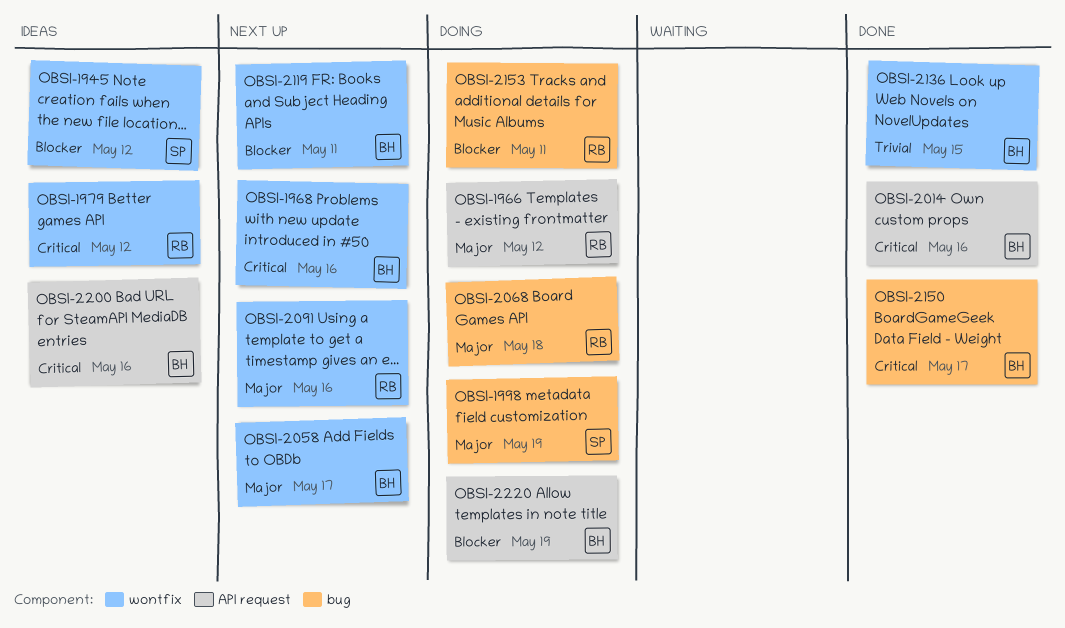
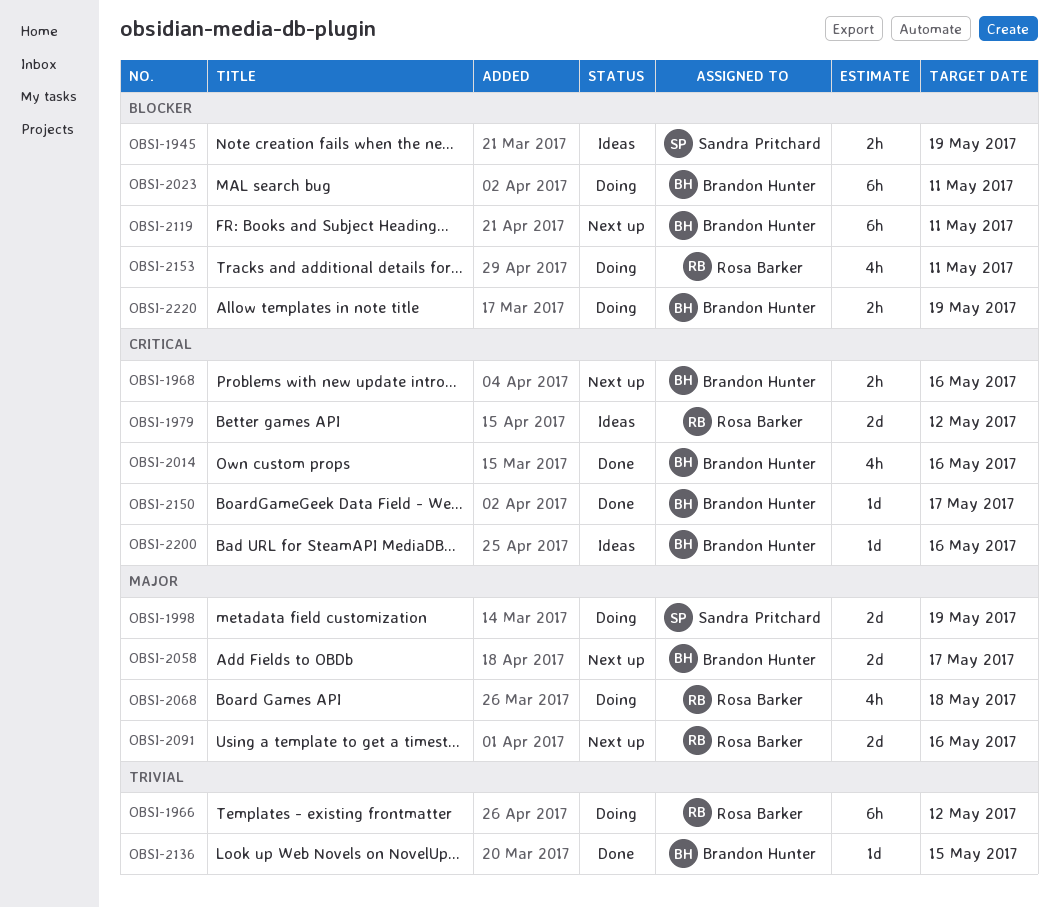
OBSI-1945, due: May 12 -> May 19
OBSI-1966, priority: Major -> Trivial
OBSI-2023: none -> present

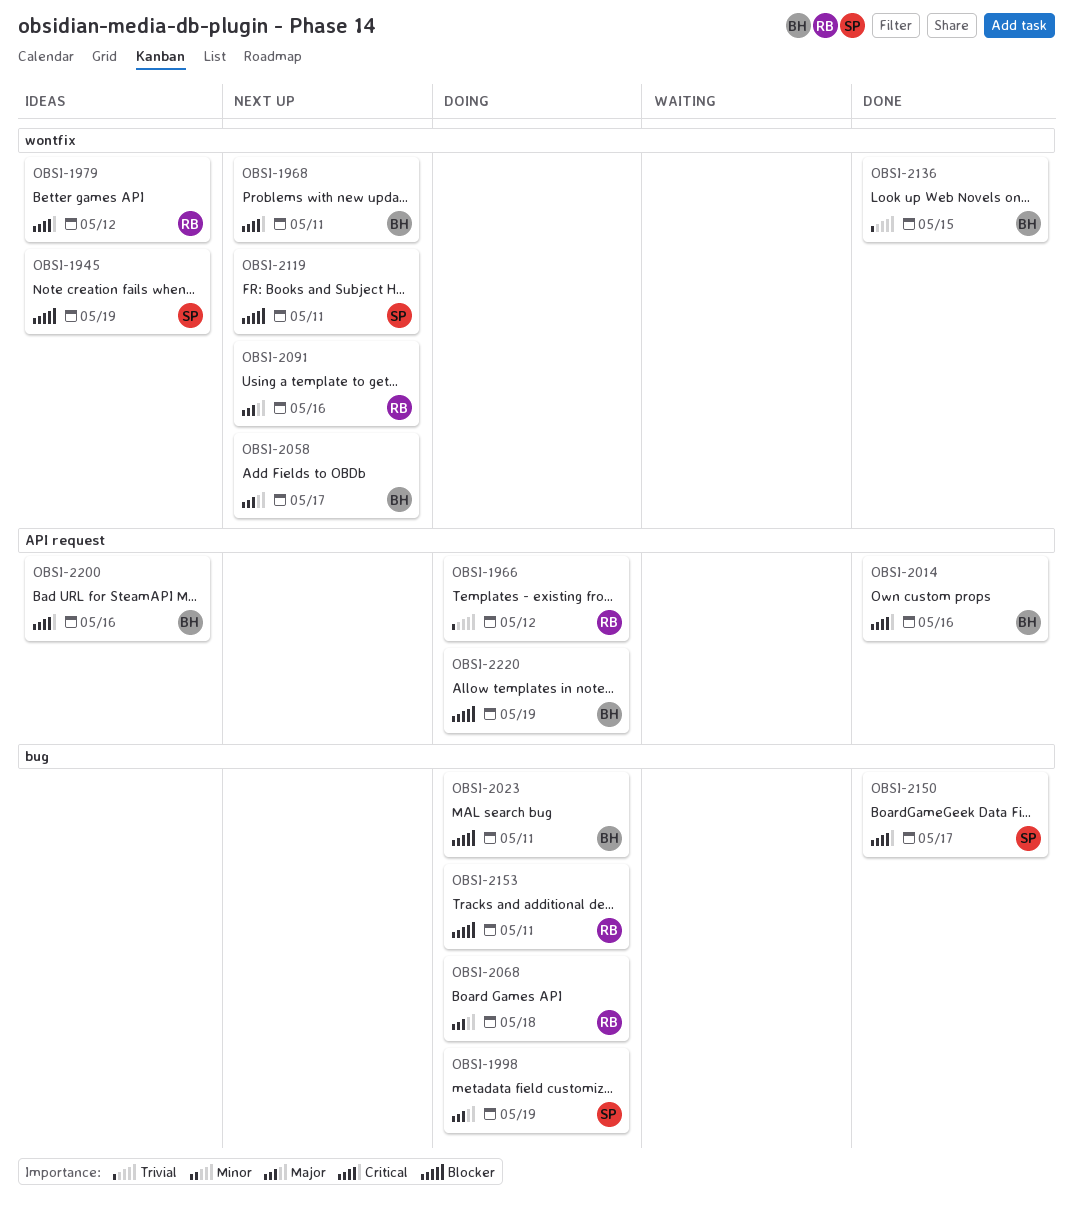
OBSI-1968, due: May 16 -> May 11
OBSI-2119, owner: Brandon Hunter -> Sandra Pritchard
OBSI-2150, owner: Brandon Hunter -> Sandra Pritchard

